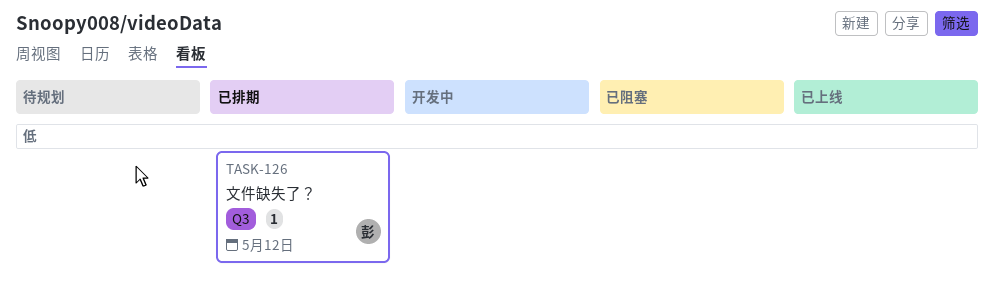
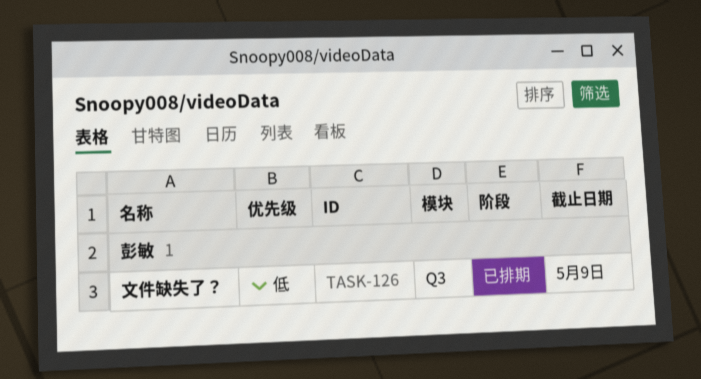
TASK-126, due: May 12 -> May 9

